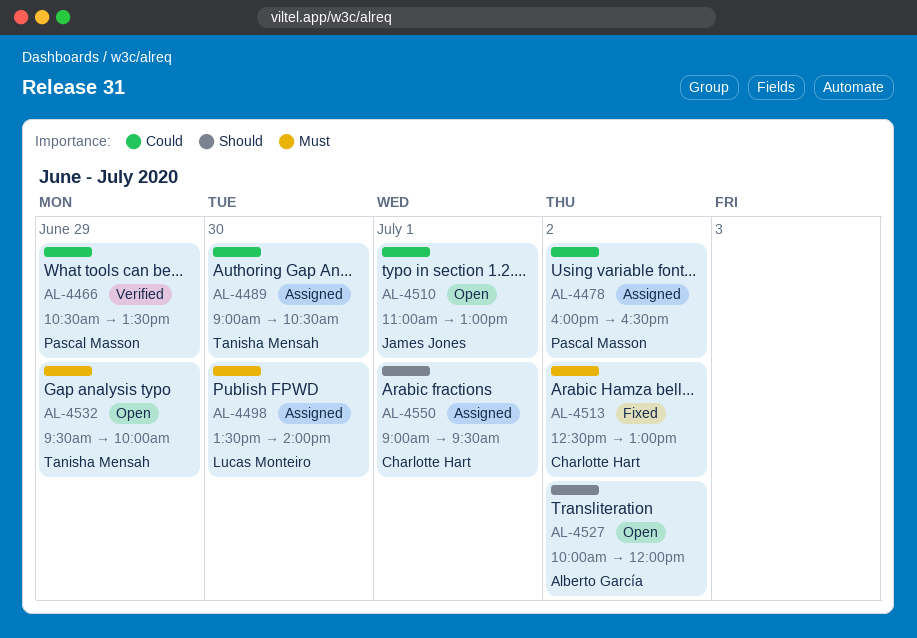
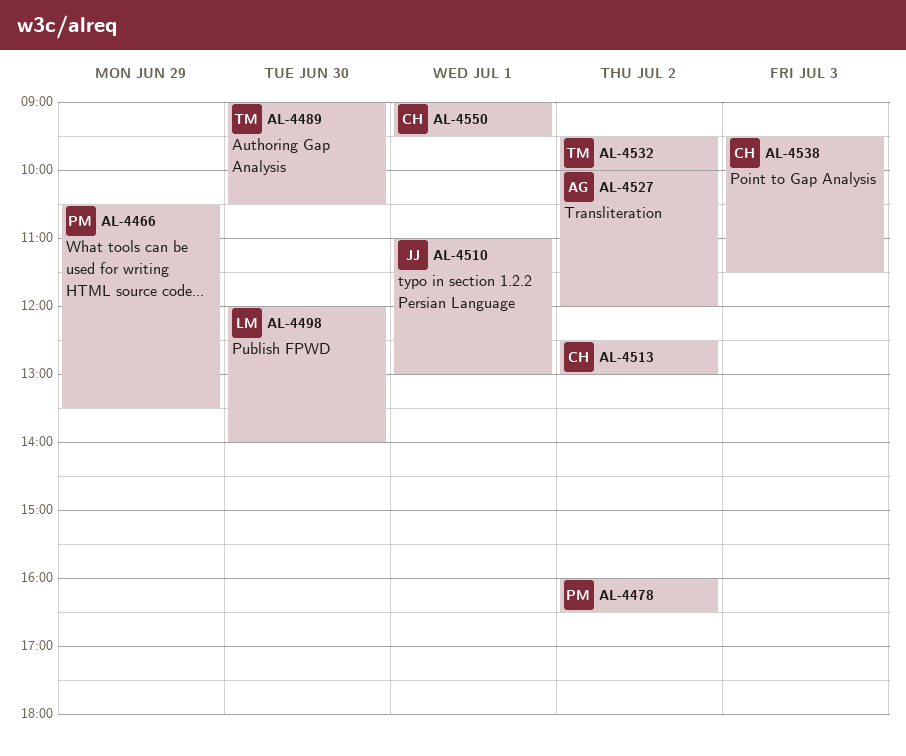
AL-4498, begins: 13:30 -> 12:00
AL-4532, day: Jun 29 -> Jul 2
AL-4538: none -> present

